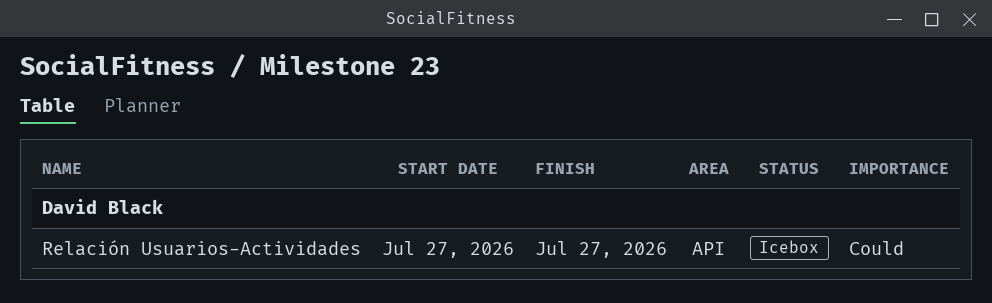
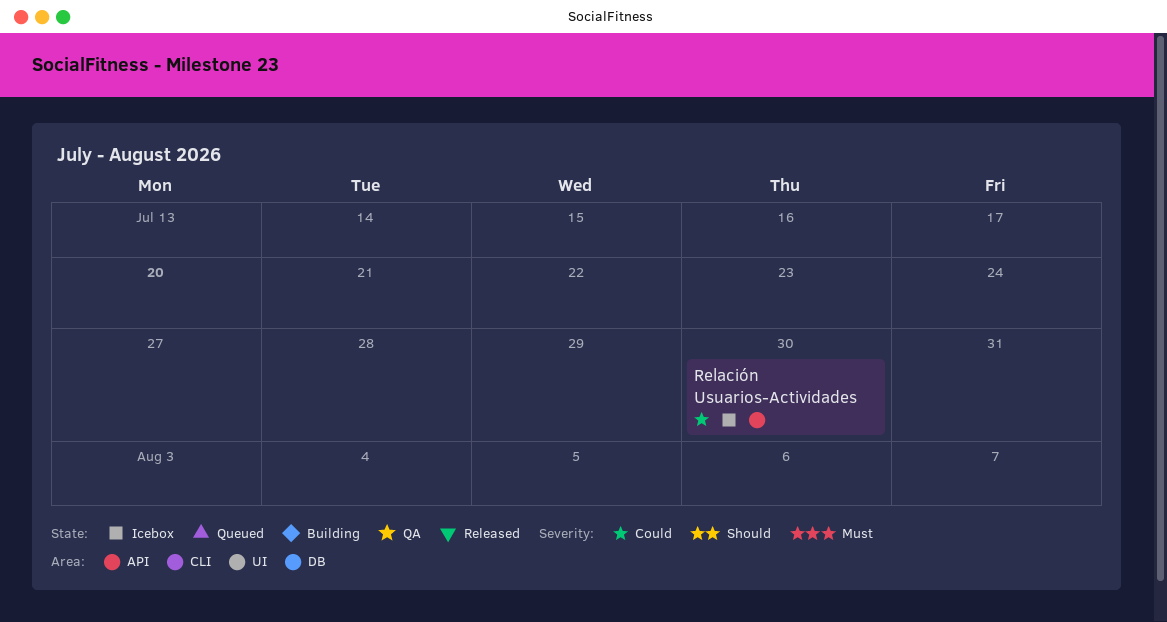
Relación Usuarios-Actividades, due: Jul 27 -> Jul 30

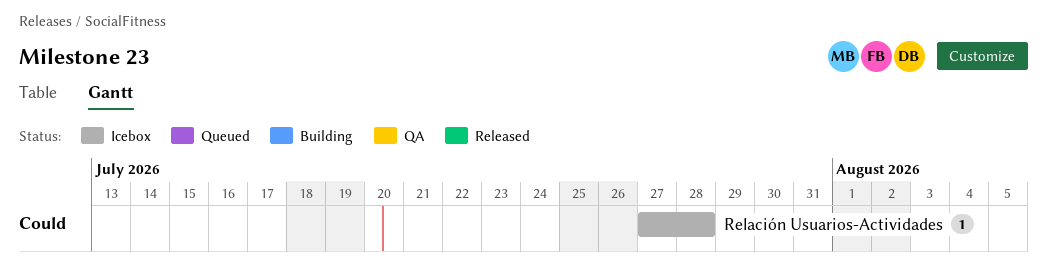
Relación Usuarios-Actividades, due: Jul 30 -> Jul 28

